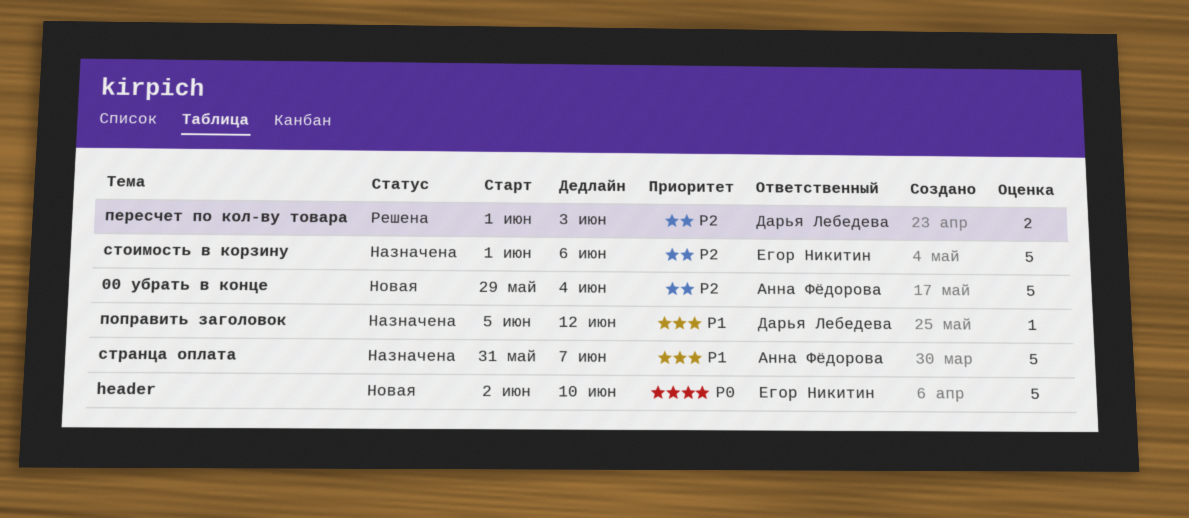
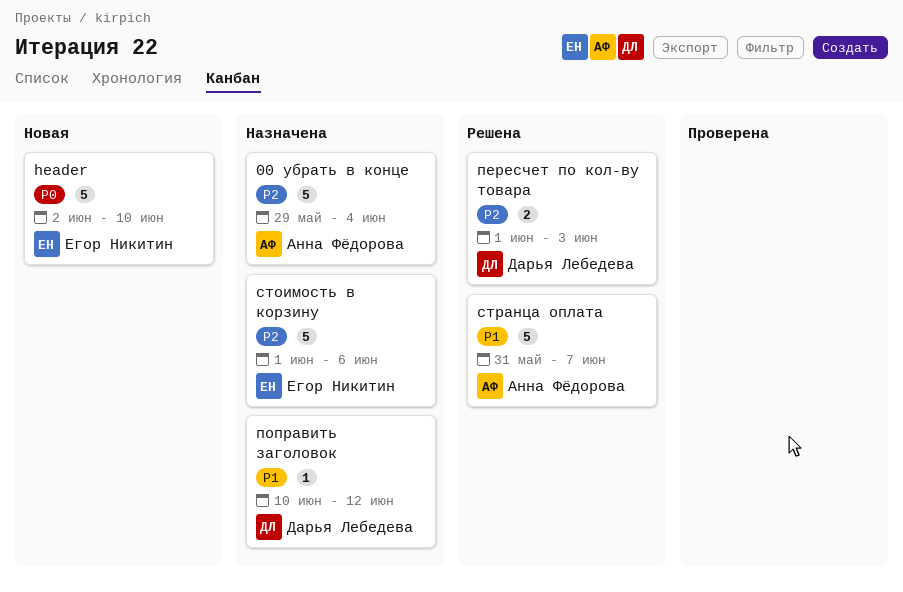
00 убрать в конце, status: Новая -> Назначена
поправить заголовок, start: Jun 5 -> Jun 10
странца оплата, status: Назначена -> Решена

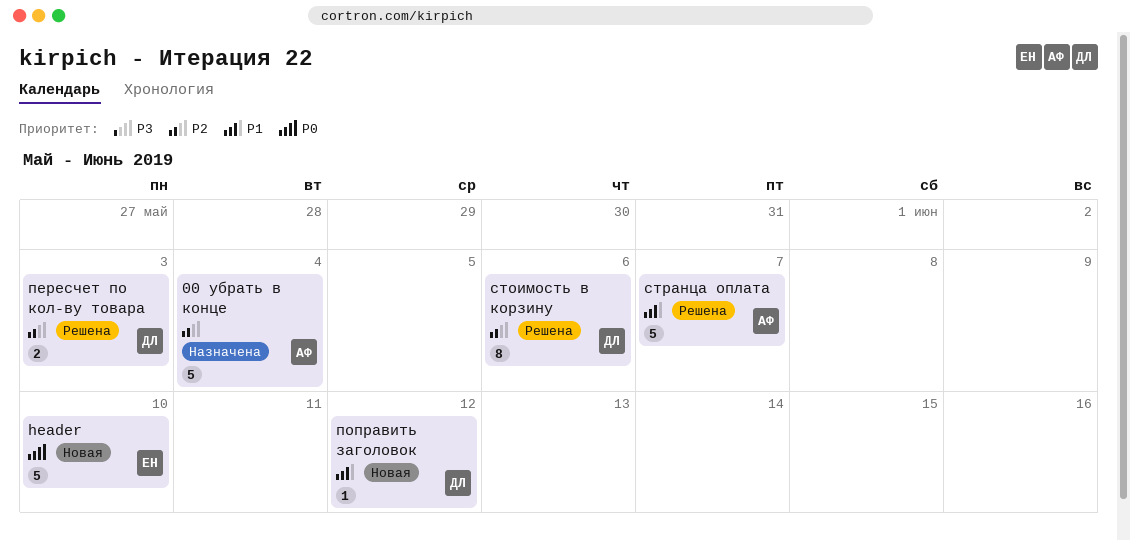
поправить заголовок, status: Назначена -> Новая
стоимость в корзину, status: Назначена -> Решена
стоимость в корзину, owner: Егор Никитин -> Дарья Лебедева
стоимость в корзину, estimate: 5 -> 8

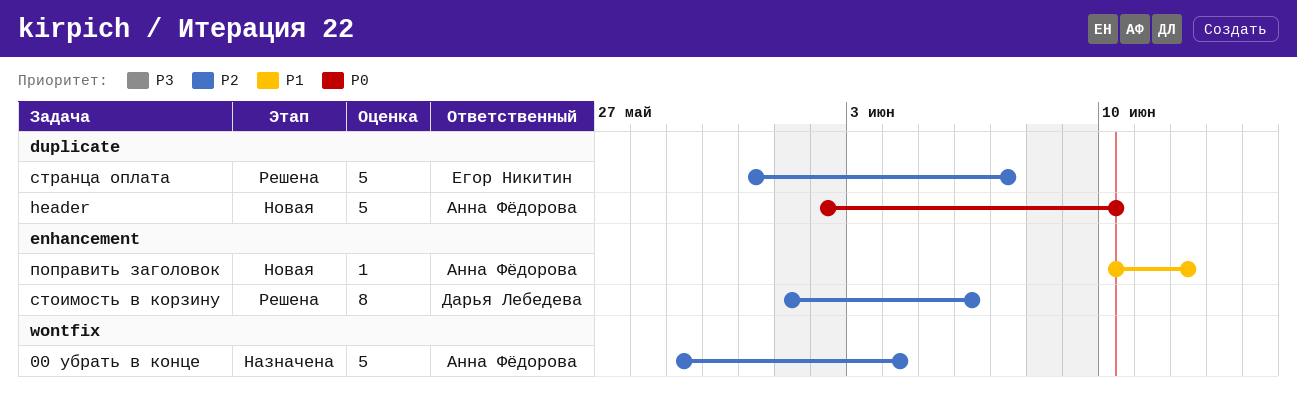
header, owner: Егор Никитин -> Анна Фёдорова
пересчет по кол-ву товара: present -> none
поправить заголовок, owner: Дарья Лебедева -> Анна Фёдорова
странца оплата, owner: Анна Фёдорова -> Егор Никитин
странца оплата, priority: P1 -> P2

